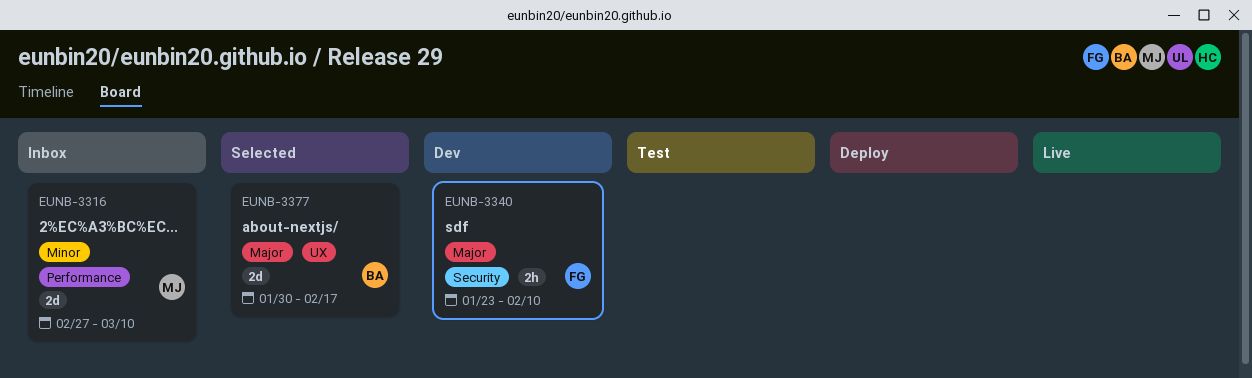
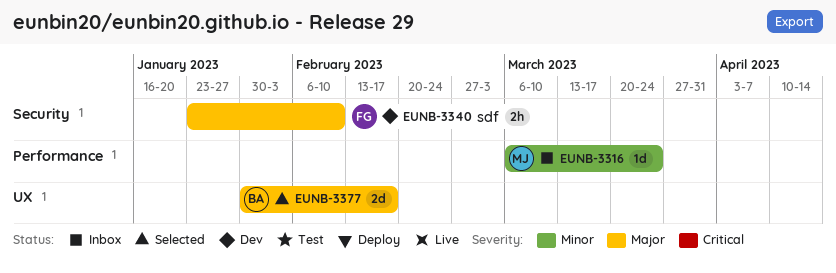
EUNB-3316, estimate: 2d -> 1d
EUNB-3316, start: Feb 27 -> Mar 6
EUNB-3316, due: Mar 10 -> Mar 24

